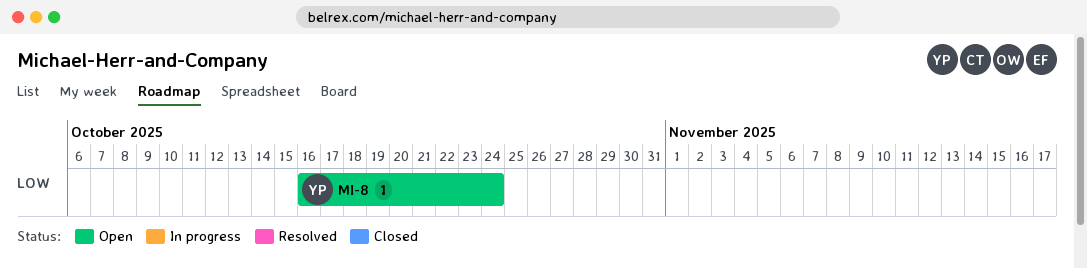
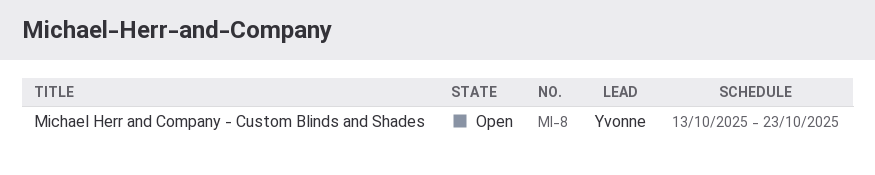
MI-8, start: Oct 16 -> Oct 13
MI-8, due: Oct 24 -> Oct 23

